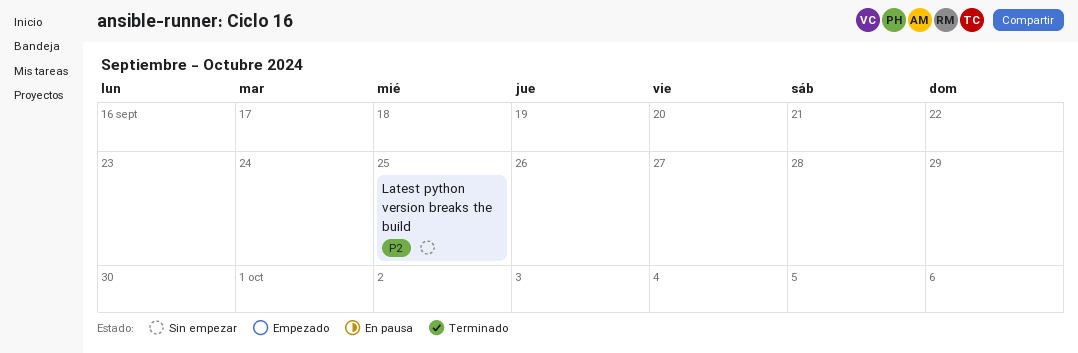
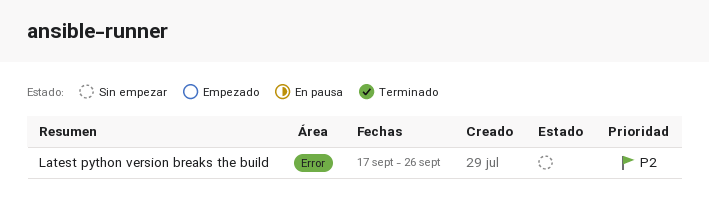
Latest python version breaks the build, due: Sep 25 -> Sep 26

